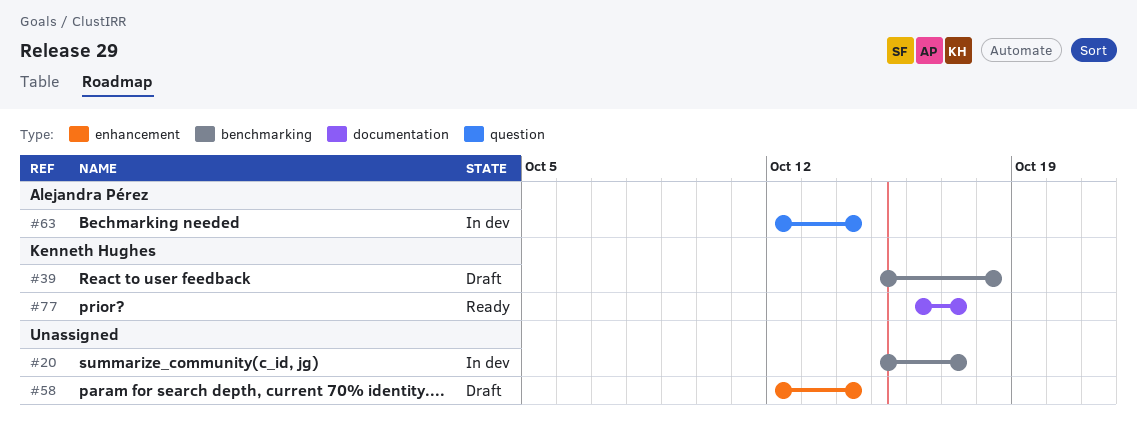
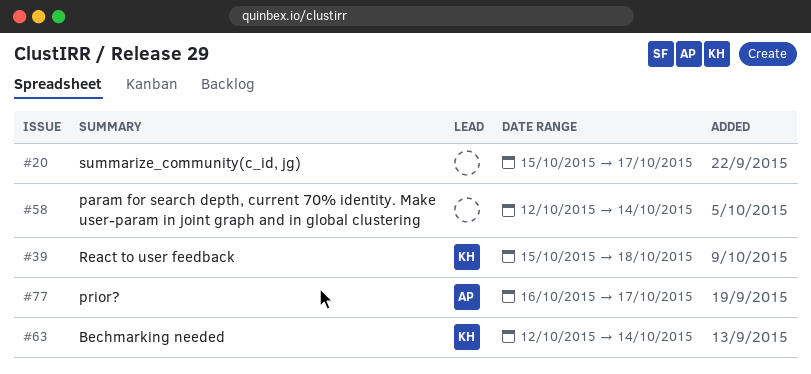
#63, owner: Alejandra Pérez -> Kenneth Hughes
#77, owner: Kenneth Hughes -> Alejandra Pérez

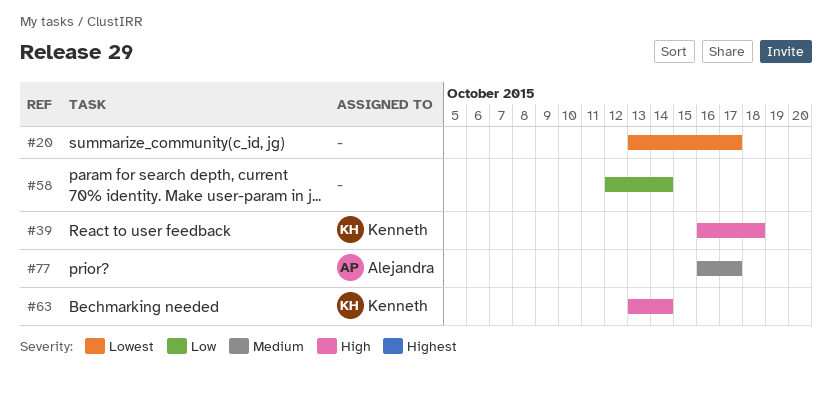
#20, start: Oct 15 -> Oct 13
#39, start: Oct 15 -> Oct 16
#63, start: Oct 12 -> Oct 13

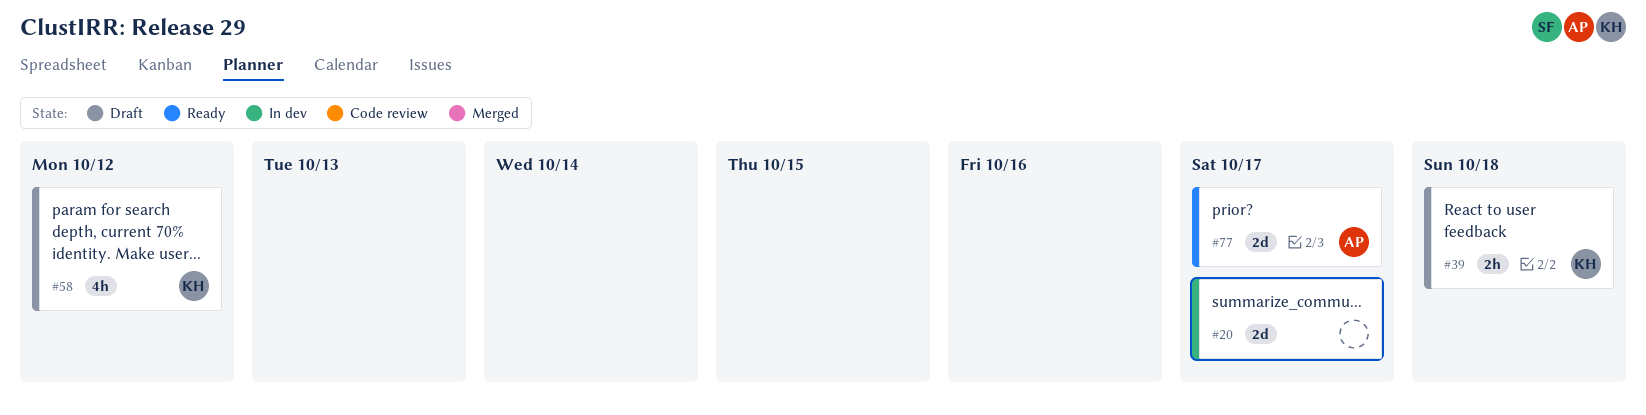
#58, owner: none -> Kenneth
#58, due: Oct 14 -> Oct 12
#63: present -> none

